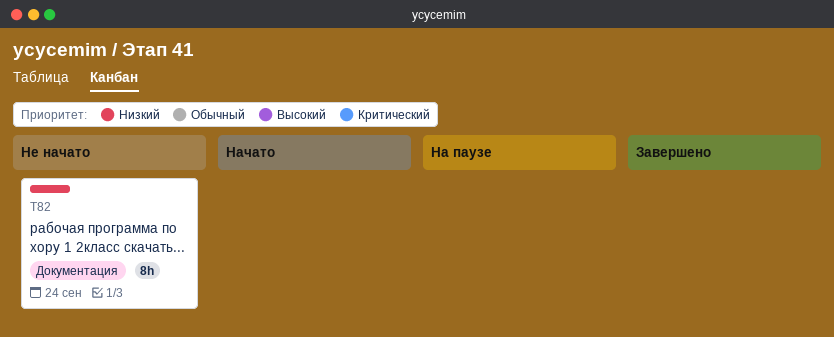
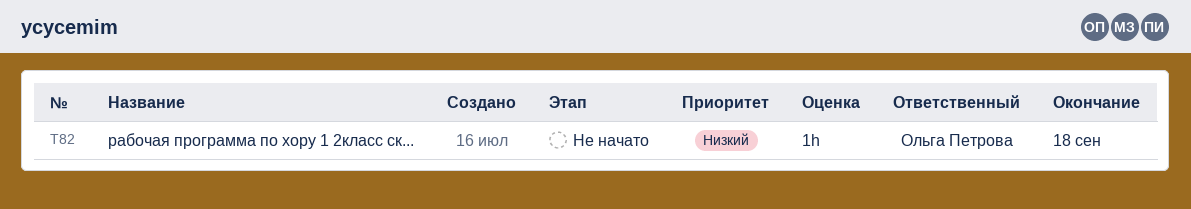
T82, estimate: 8h -> 1h
T82, due: Sep 24 -> Sep 18

